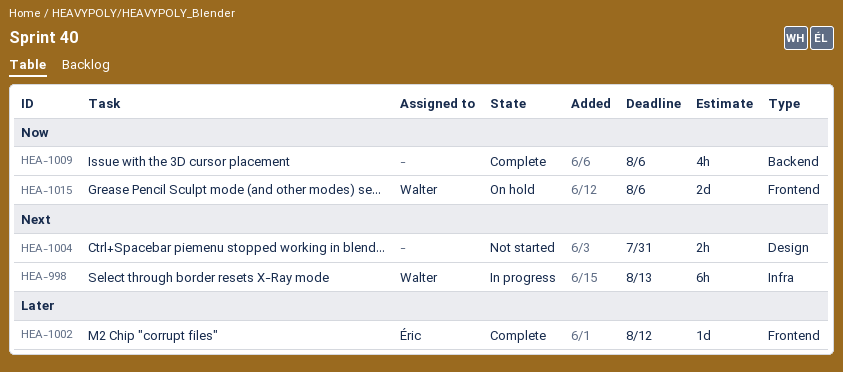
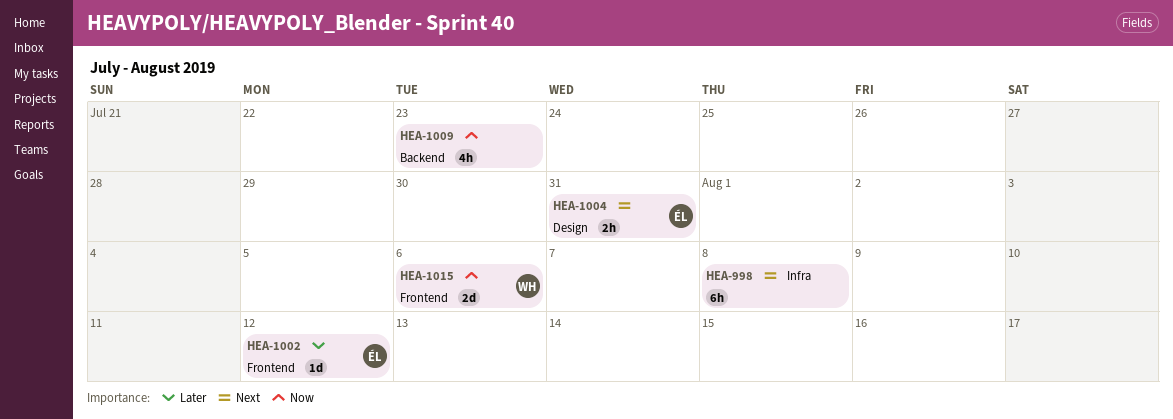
HEA-998, owner: Walter -> none
HEA-998, due: Aug 13 -> Aug 8
HEA-1004, owner: none -> Éric
HEA-1009, due: Aug 6 -> Jul 23

